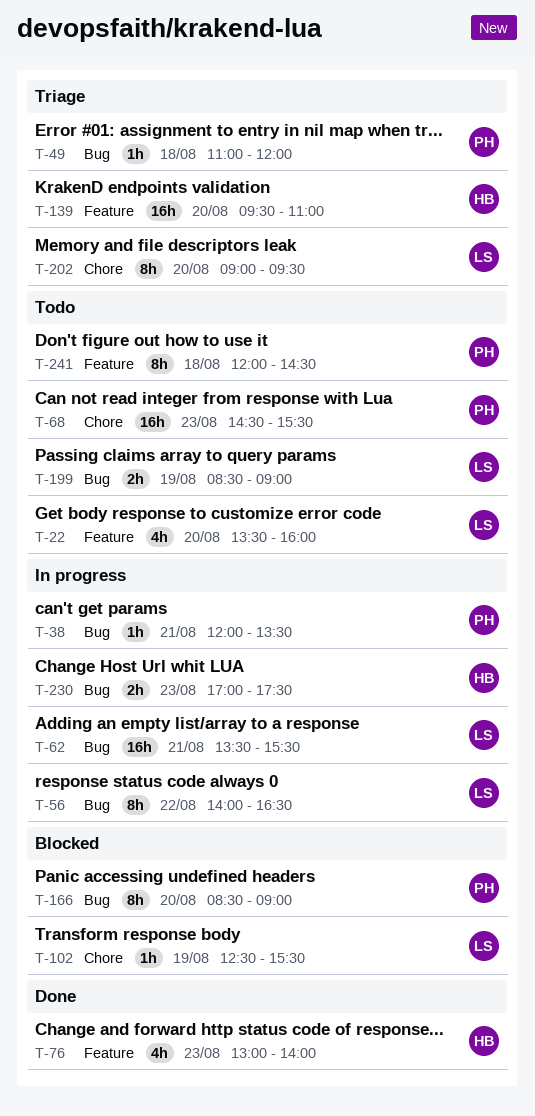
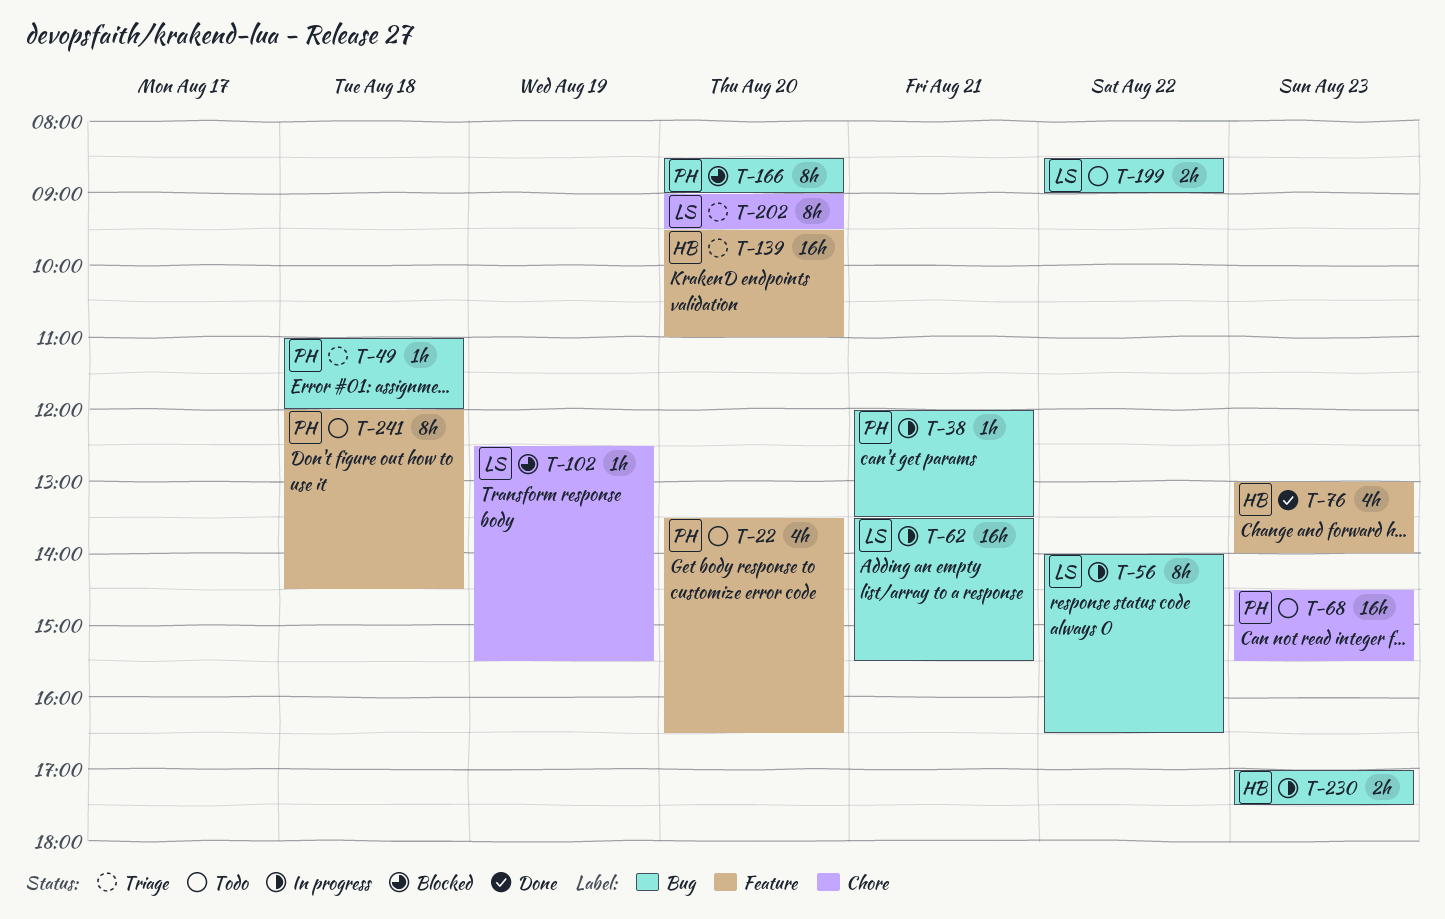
T-22, owner: LS -> PH
T-22, ends: 16:00 -> 16:30
T-199, day: Aug 19 -> Aug 22

